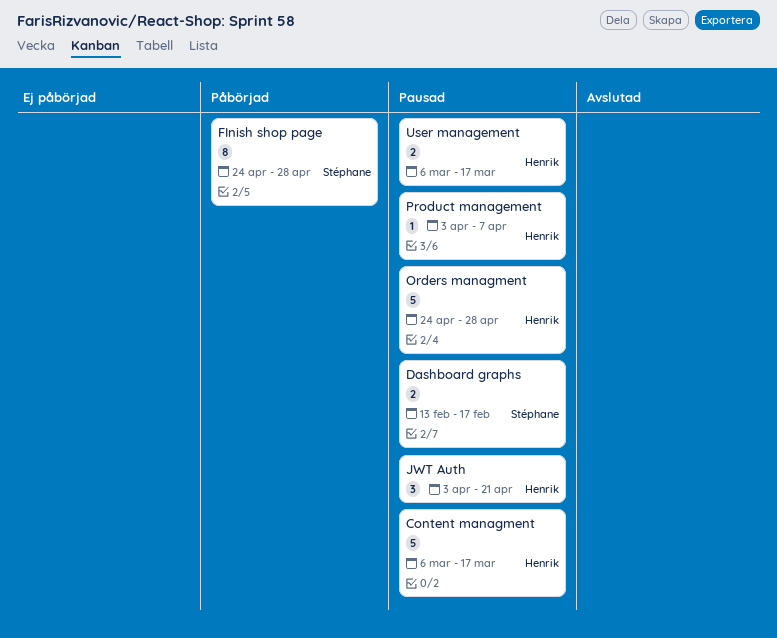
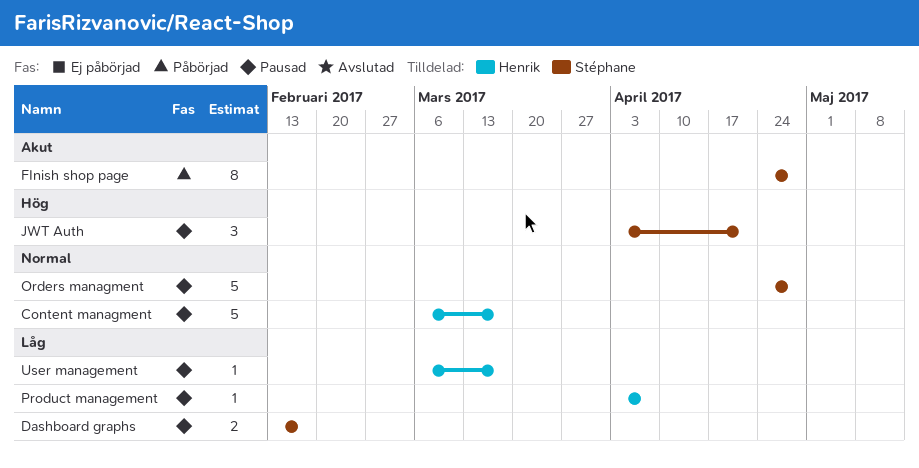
JWT Auth, owner: Henrik -> Stéphane
Orders managment, owner: Henrik -> Stéphane
User management, estimate: 2 -> 1

